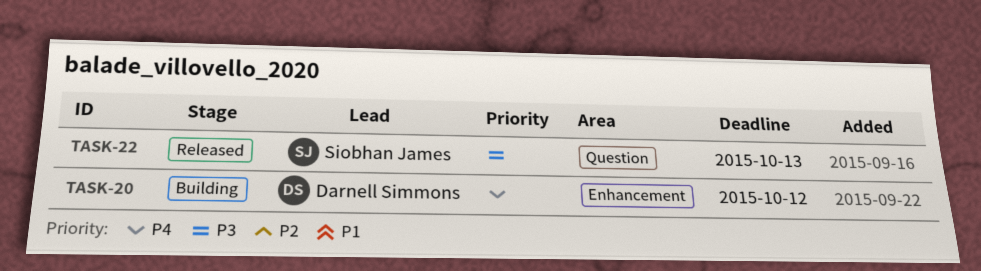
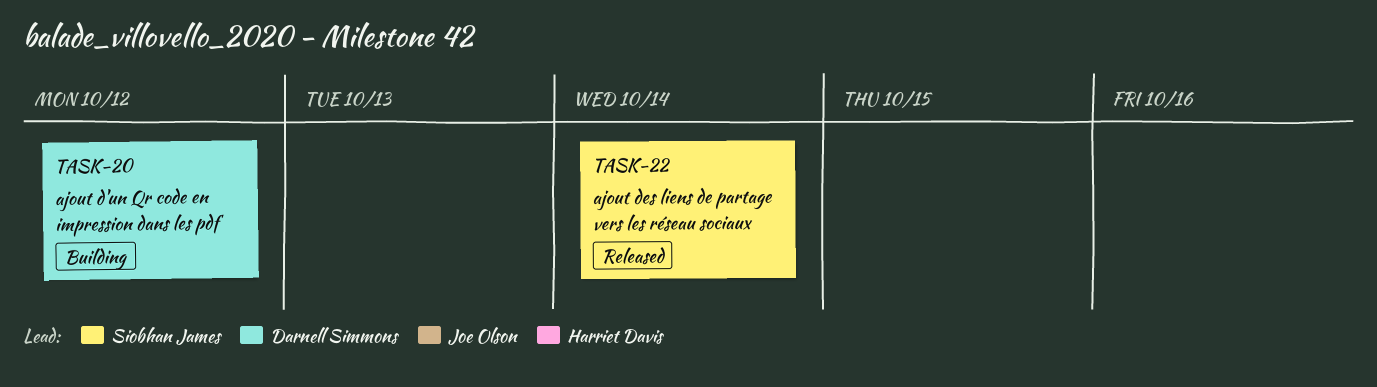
TASK-22, due: Oct 13 -> Oct 14

